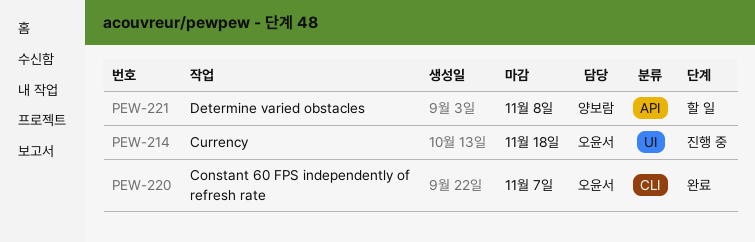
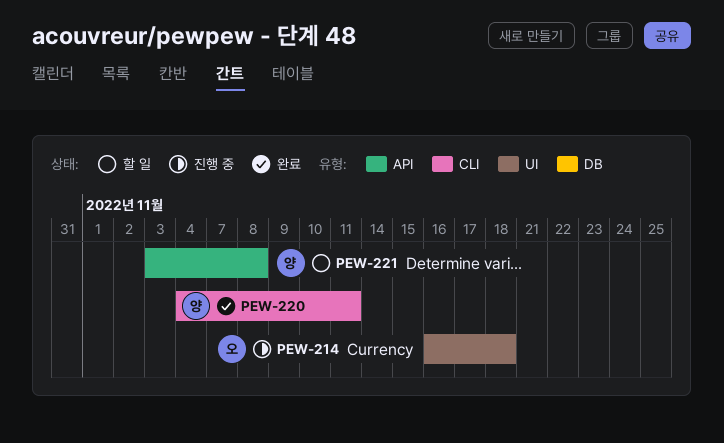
PEW-220, owner: 오윤서 -> 양보람
PEW-220, due: Nov 7 -> Nov 11

